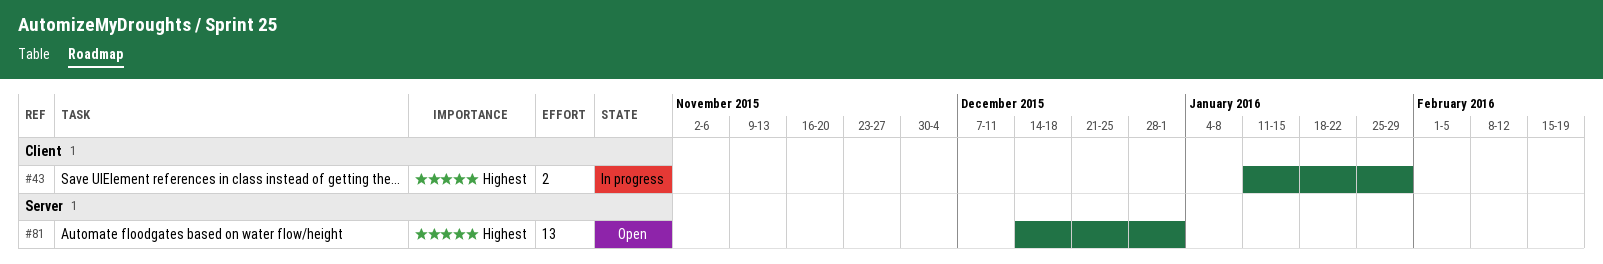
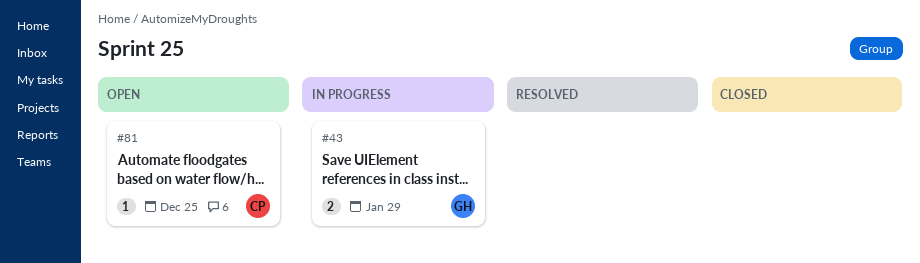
#81, estimate: 13 -> 1
#81, due: Jan 1 -> Dec 25

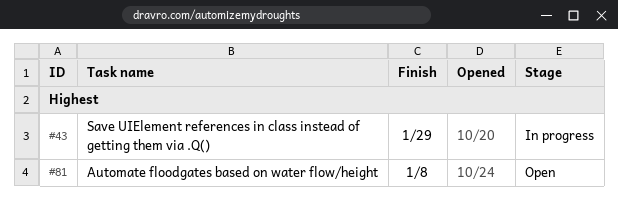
#81, due: Dec 25 -> Jan 8

